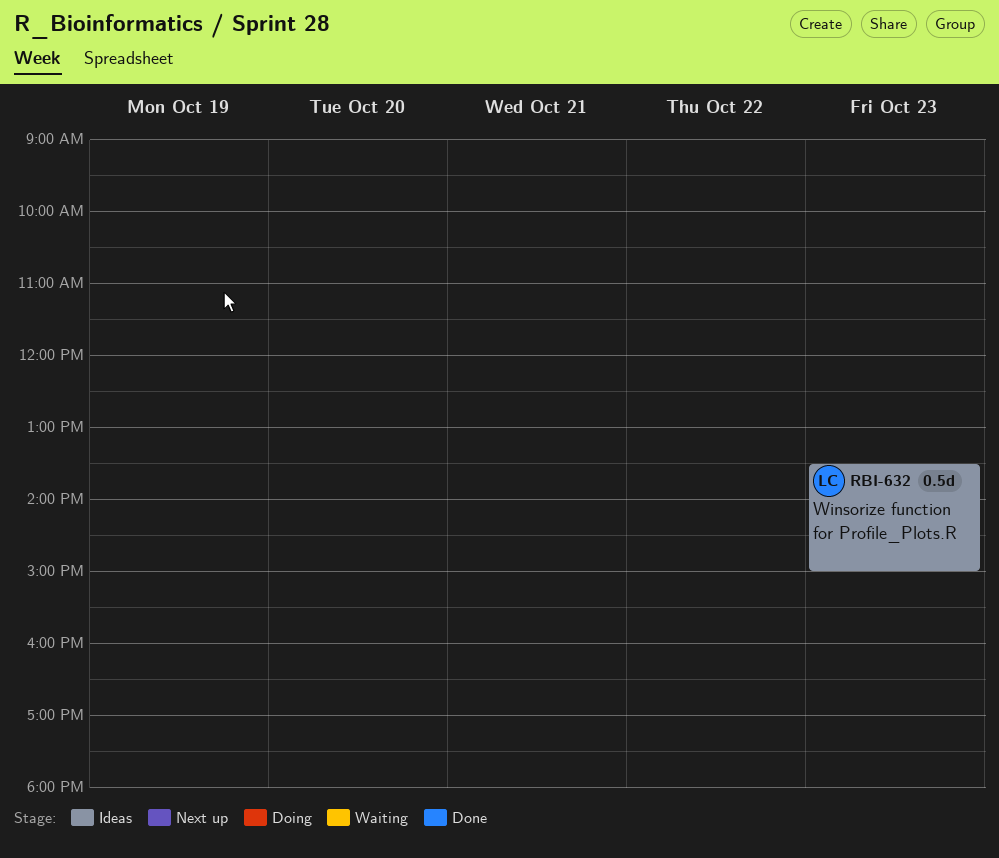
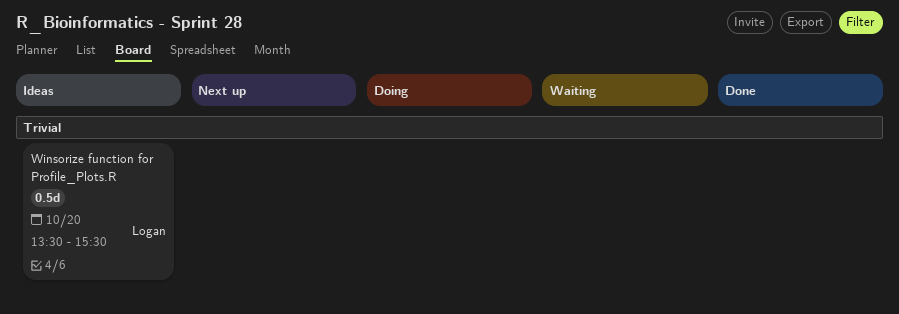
Winsorize function for Profile_Plots.R, day: Oct 23 -> Oct 20
Winsorize function for Profile_Plots.R, ends: 15:00 -> 15:30

